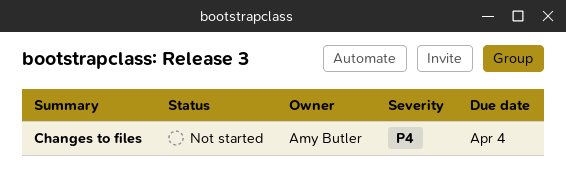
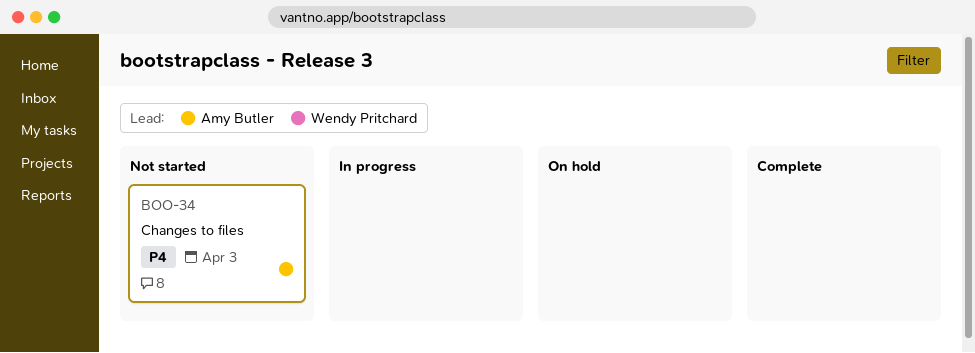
Changes to files, due: Apr 4 -> Apr 3

